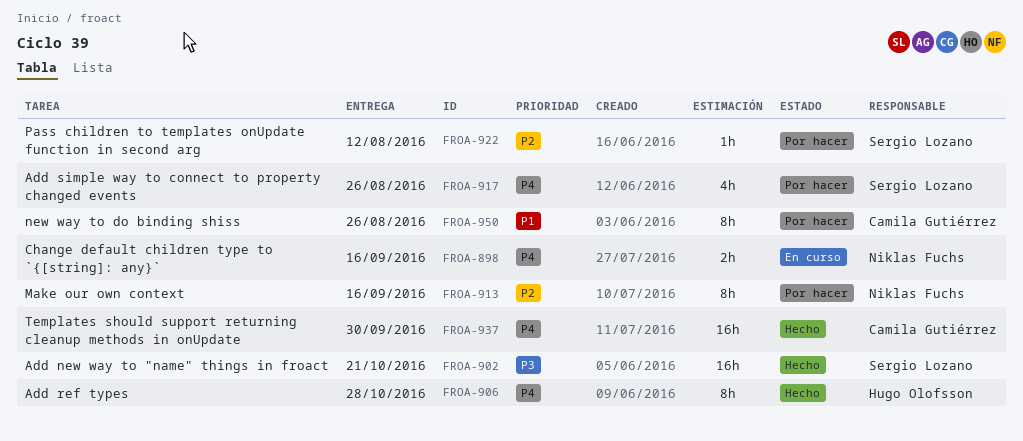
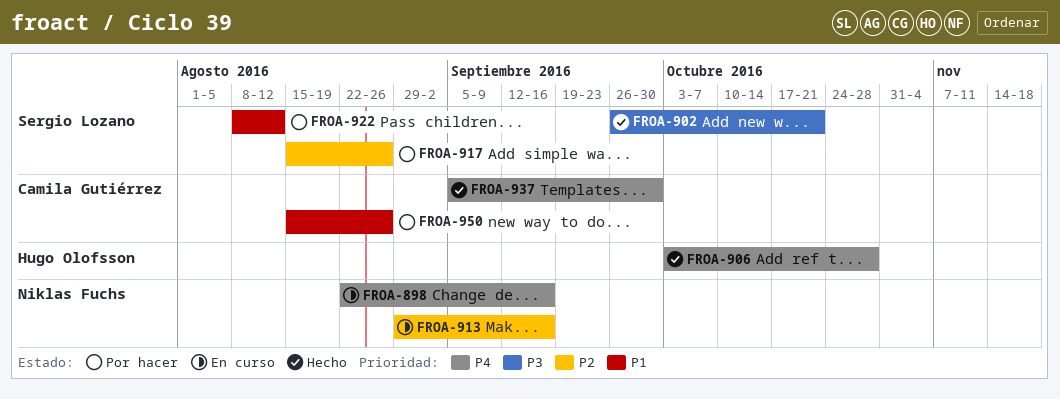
FROA-913, status: Por hacer -> En curso
FROA-917, priority: P4 -> P2
FROA-922, priority: P2 -> P1

